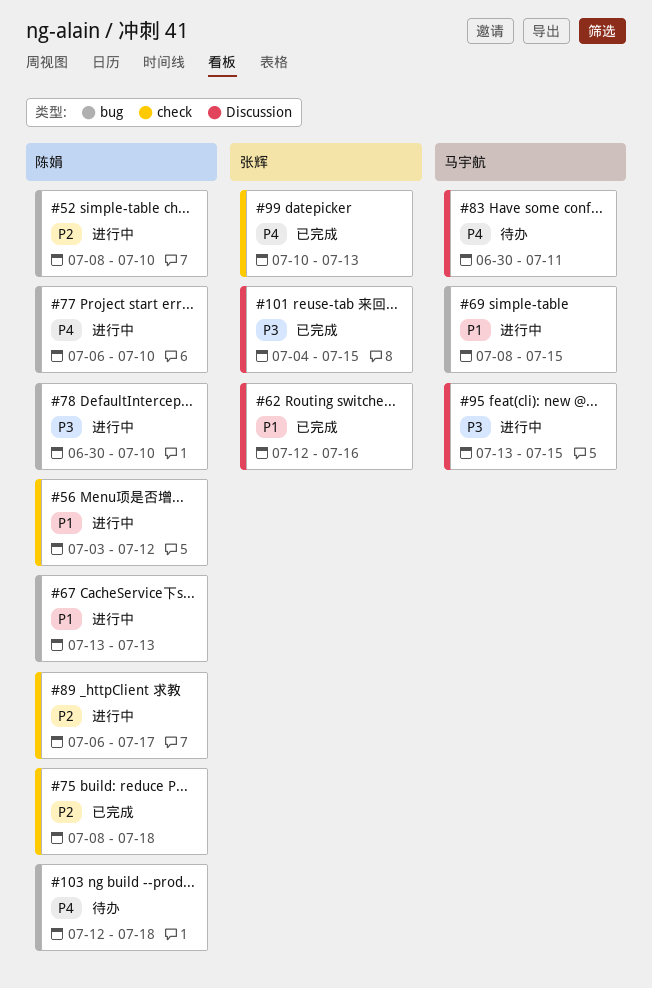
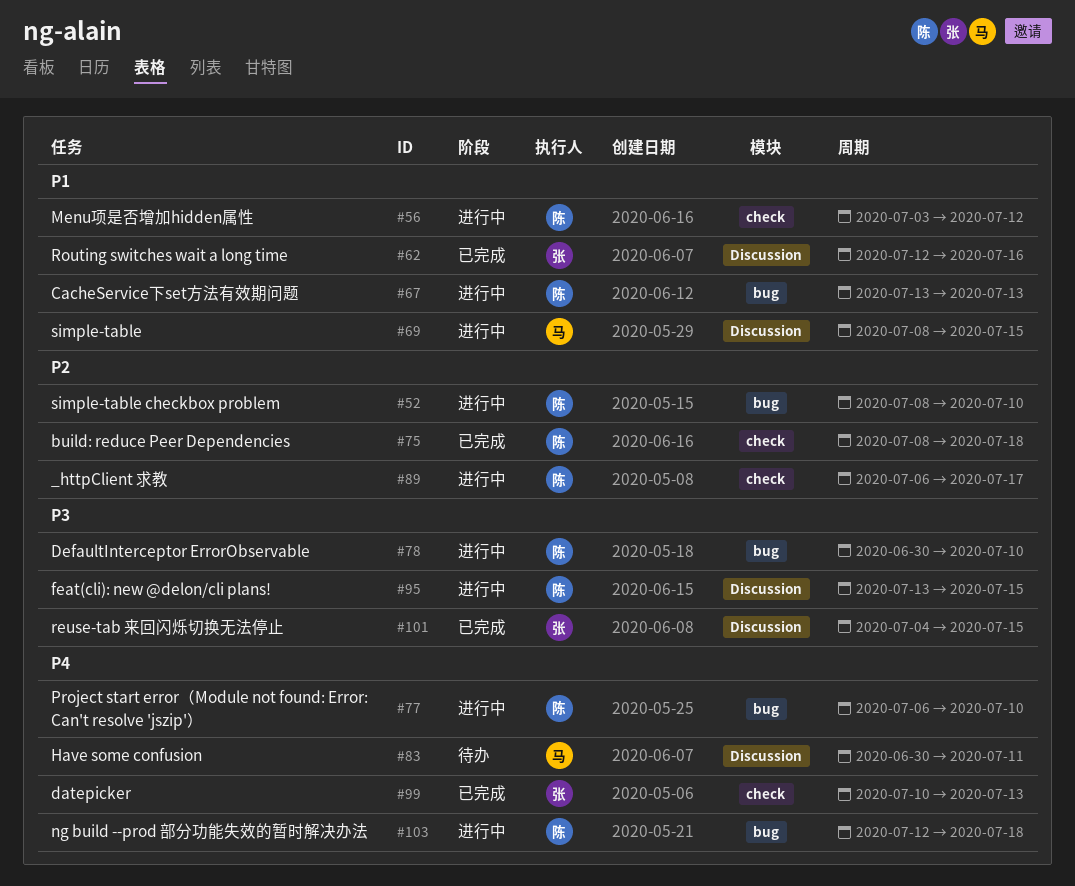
#69, label: bug -> Discussion
#95, owner: 马宇航 -> 陈娟
#103, status: 待办 -> 进行中

